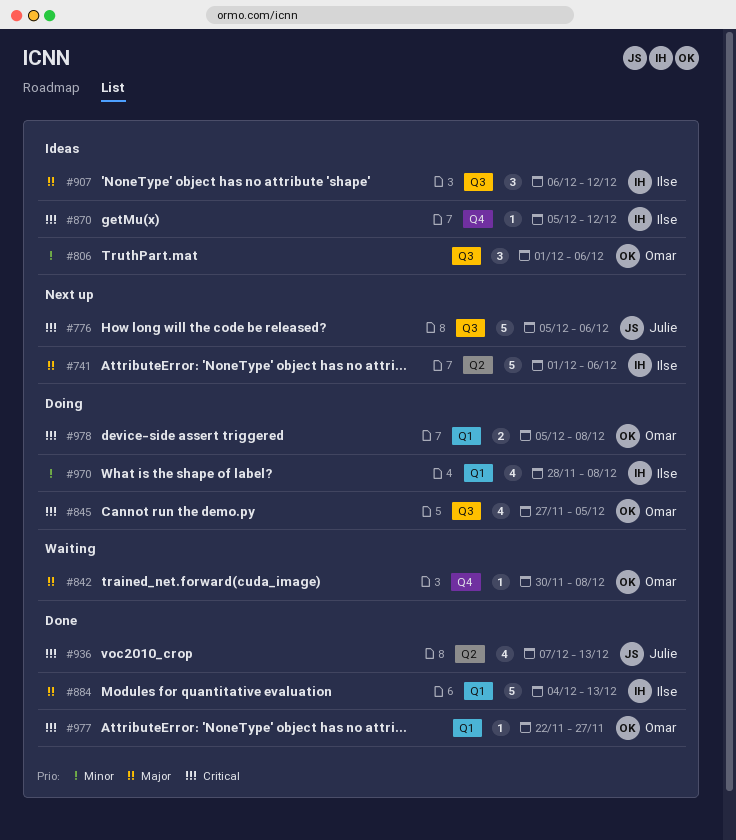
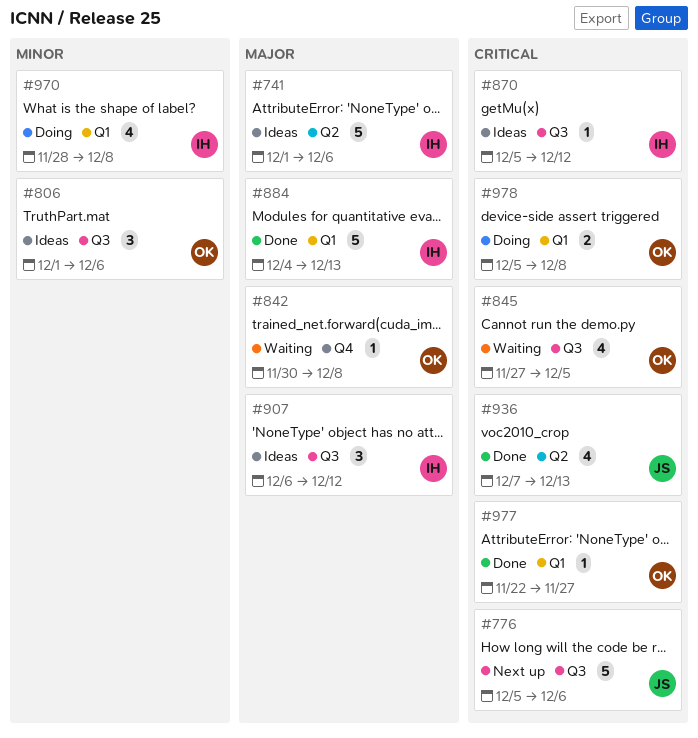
#741, status: Next up -> Ideas
#845, status: Doing -> Waiting
#870, label: Q4 -> Q3

